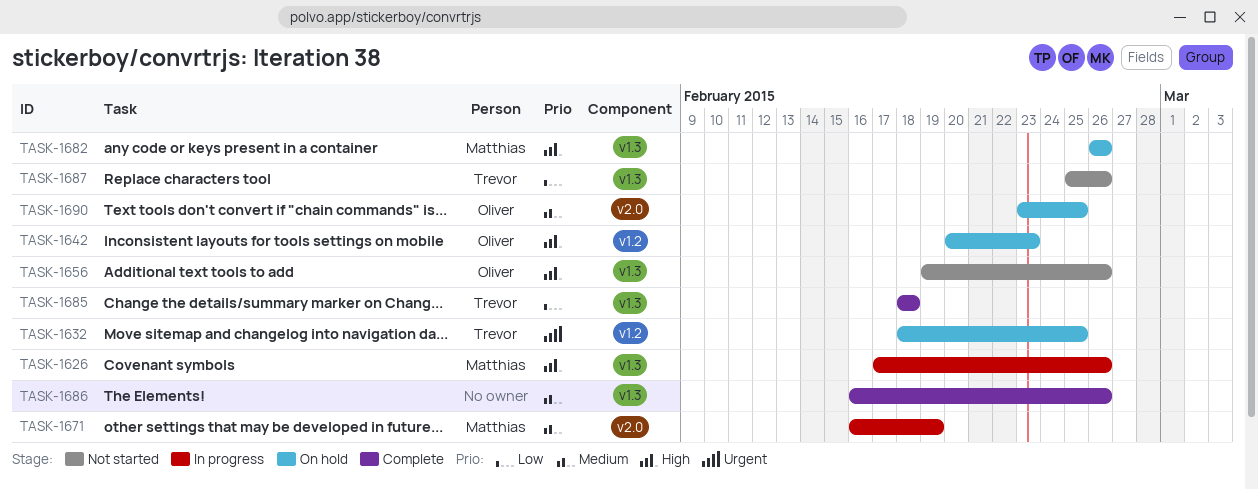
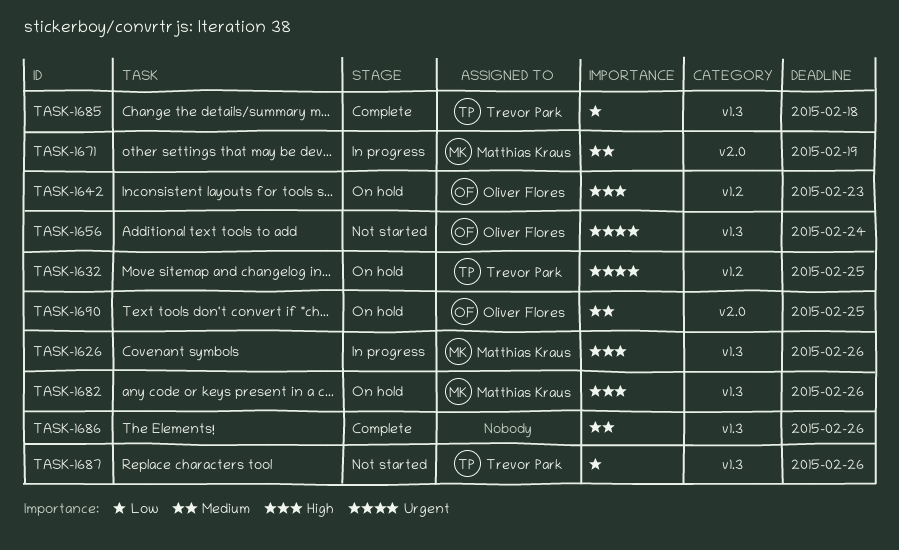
TASK-1656, priority: High -> Urgent
TASK-1656, due: Feb 26 -> Feb 24

